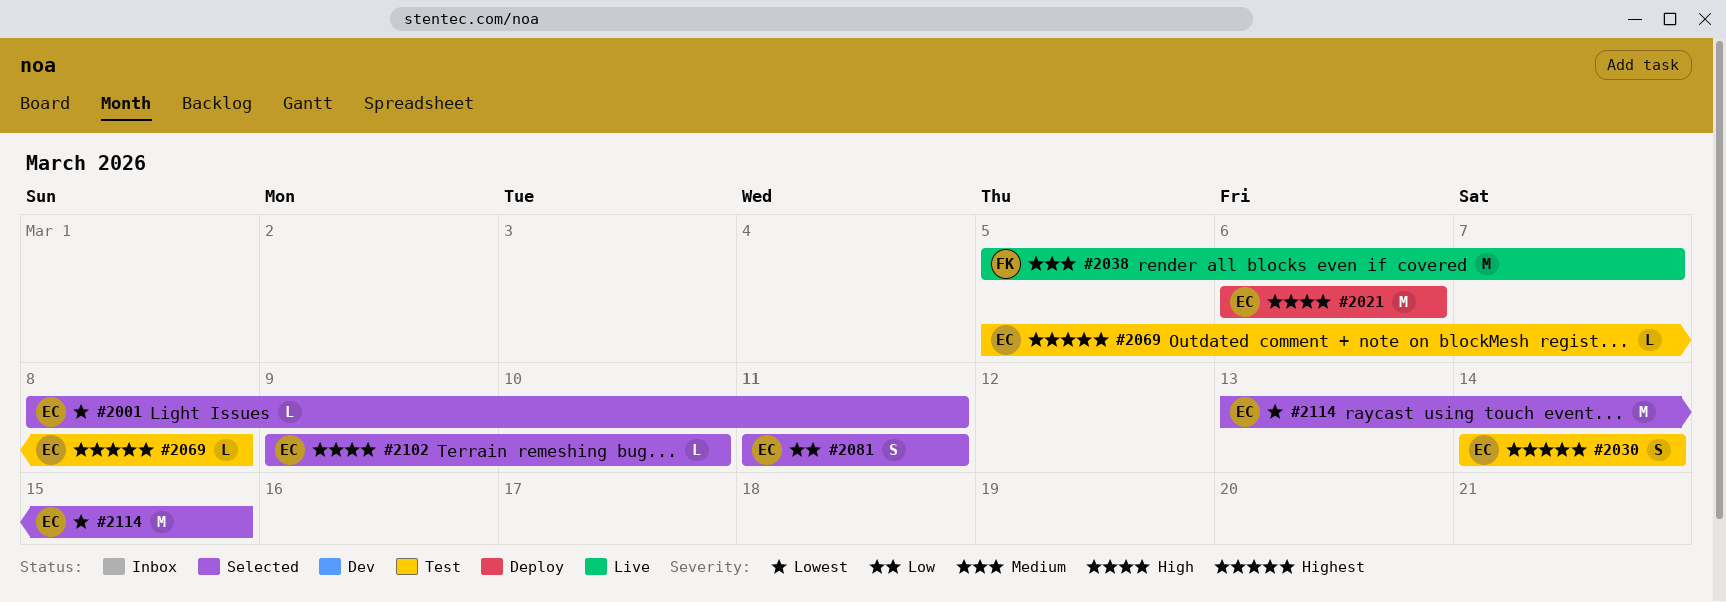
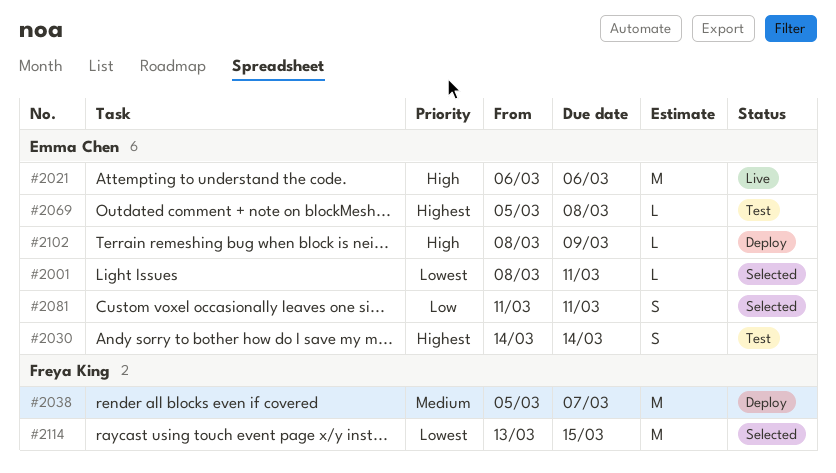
#2021, status: Deploy -> Live
#2038, status: Live -> Deploy
#2102, status: Selected -> Deploy
#2102, start: Mar 9 -> Mar 8
#2102, due: Mar 10 -> Mar 9
#2114, owner: Emma Chen -> Freya King

